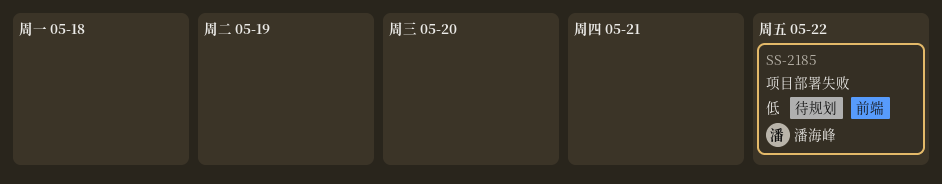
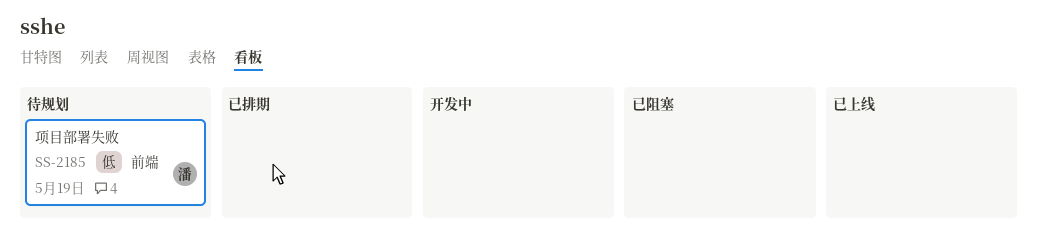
SS-2185, due: May 22 -> May 19

